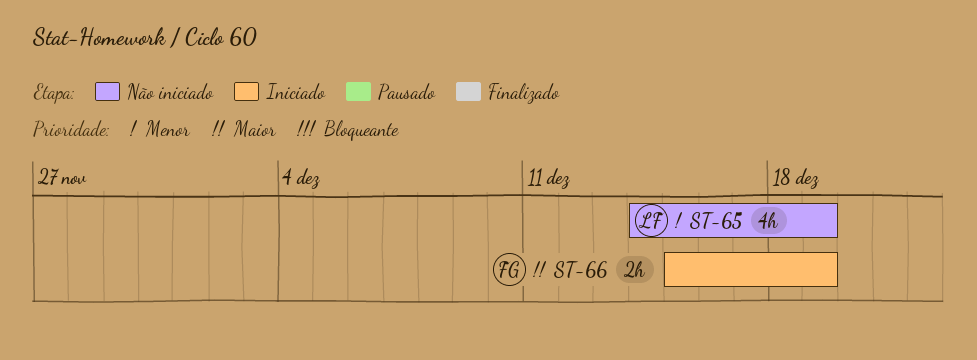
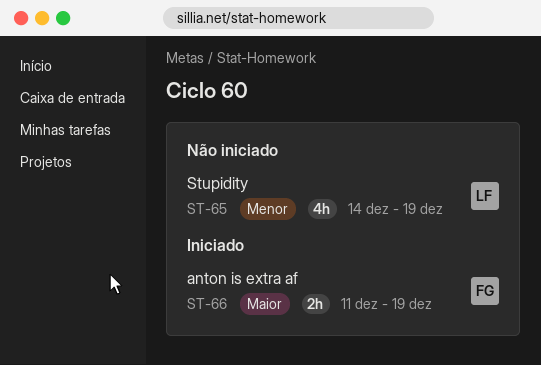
ST-66, start: Dec 15 -> Dec 11

